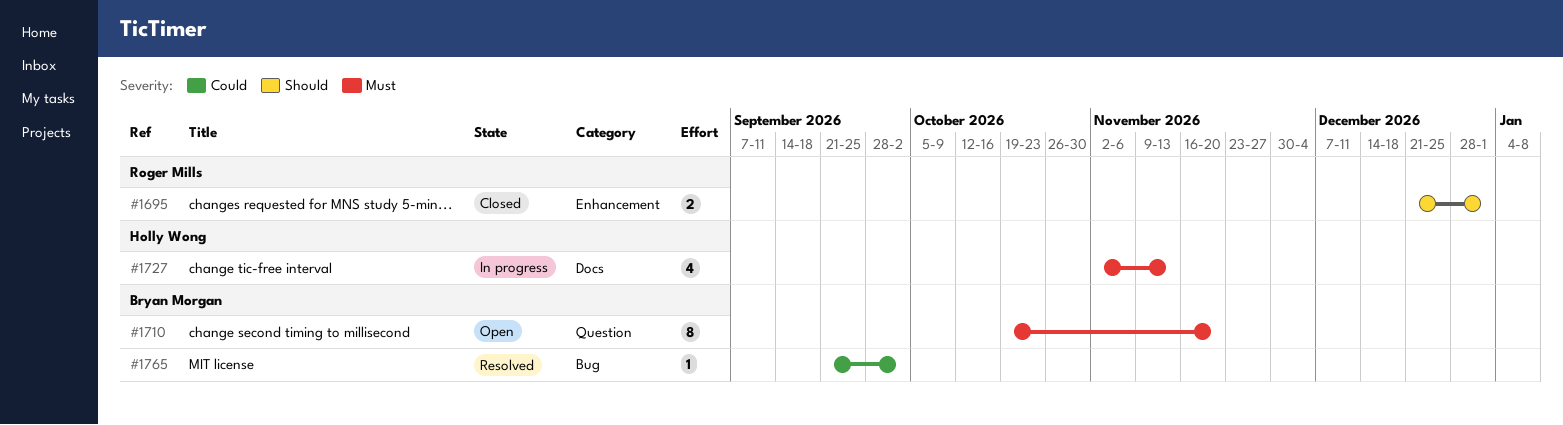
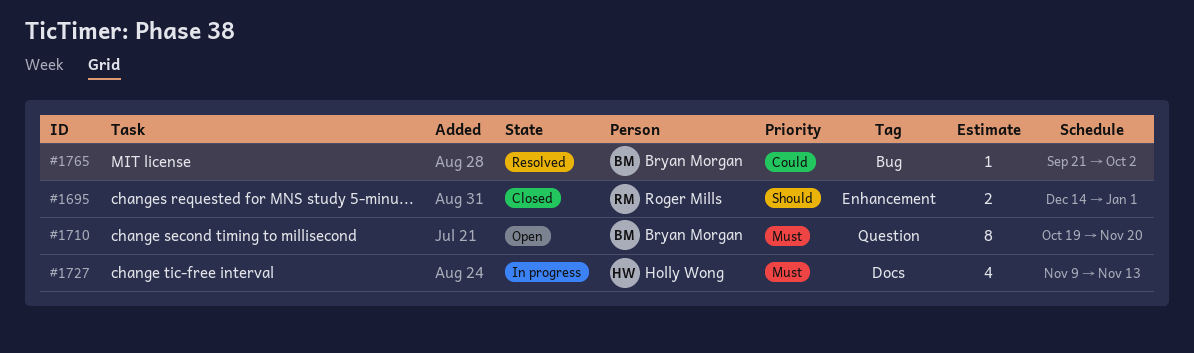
#1695, start: Dec 21 -> Dec 14
#1727, start: Nov 2 -> Nov 9

